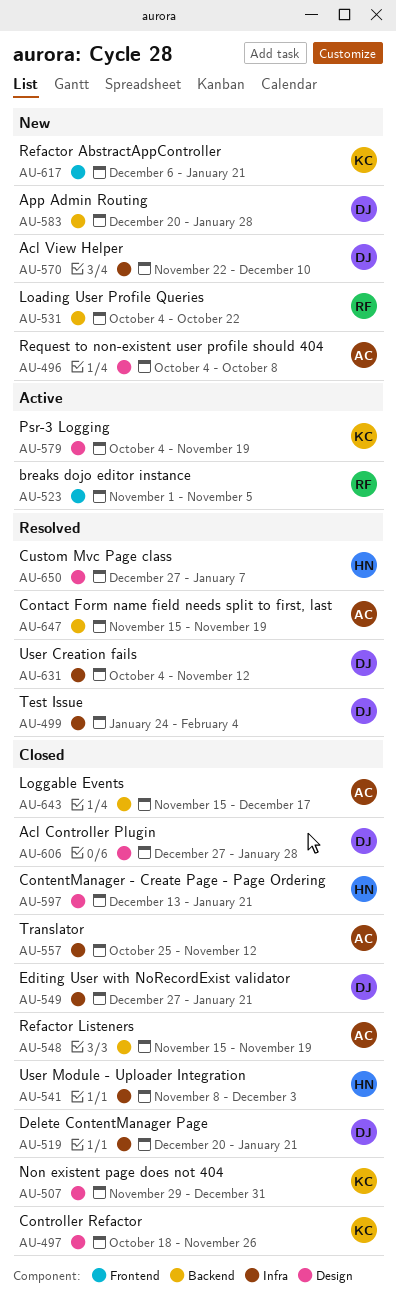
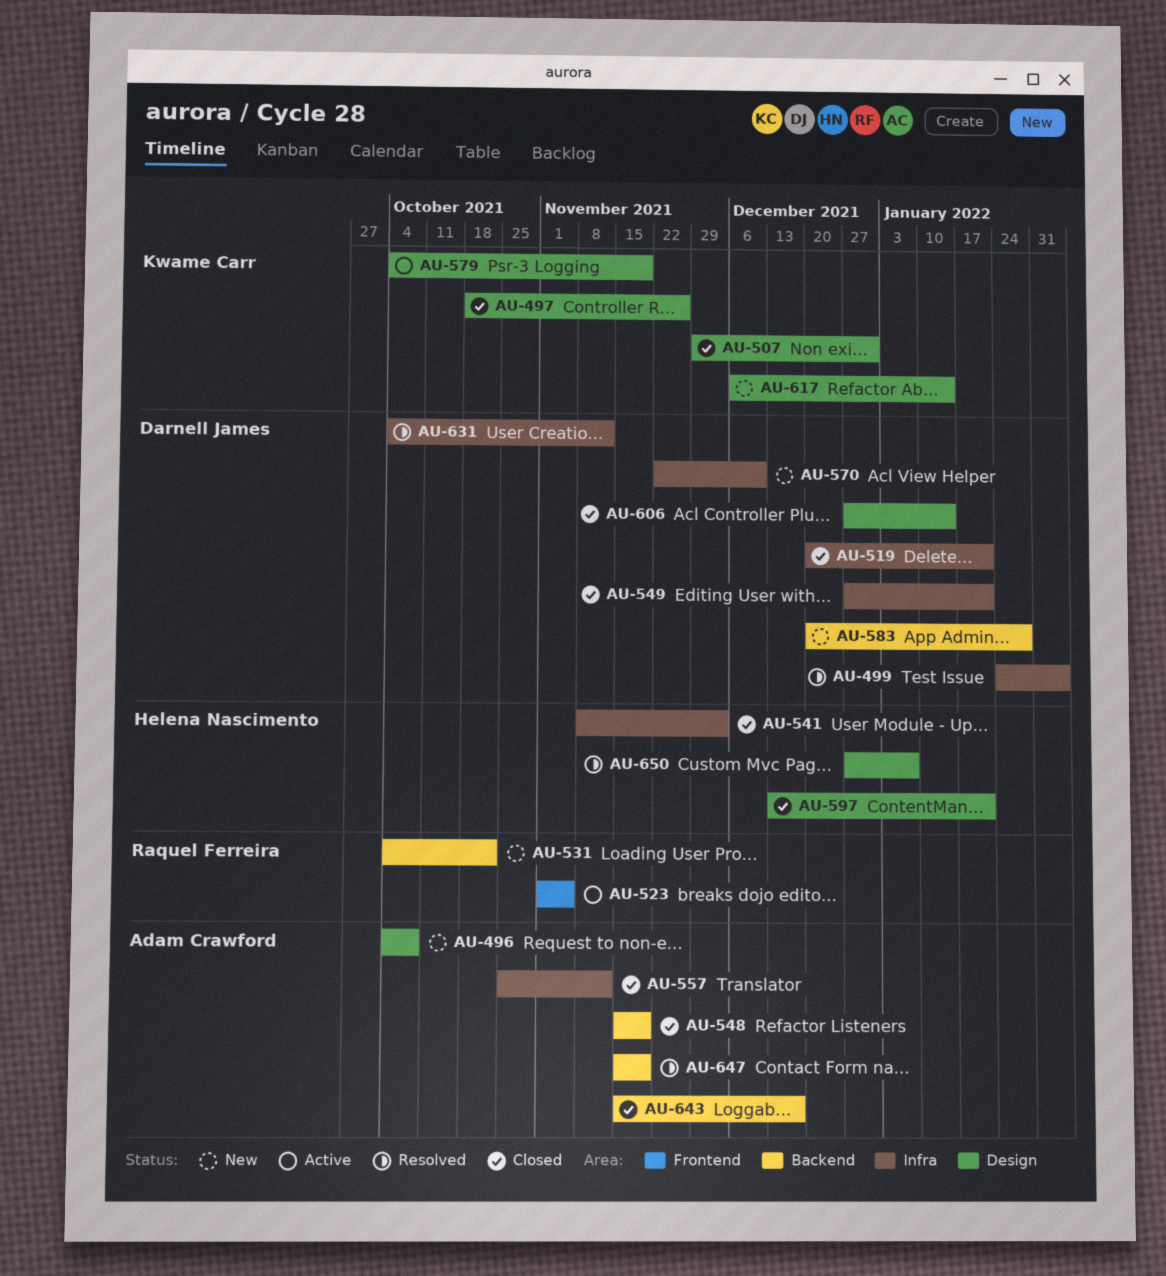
AU-606, due: Jan 28 -> Jan 14
AU-617, label: Frontend -> Design
AU-617, due: Jan 21 -> Jan 14

